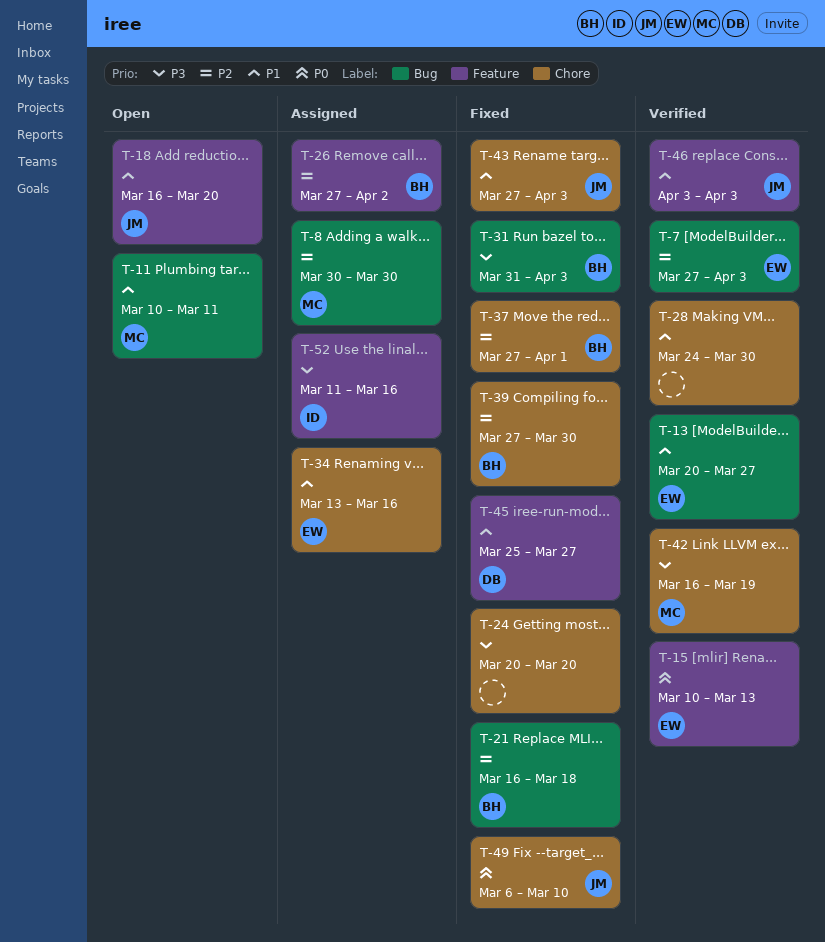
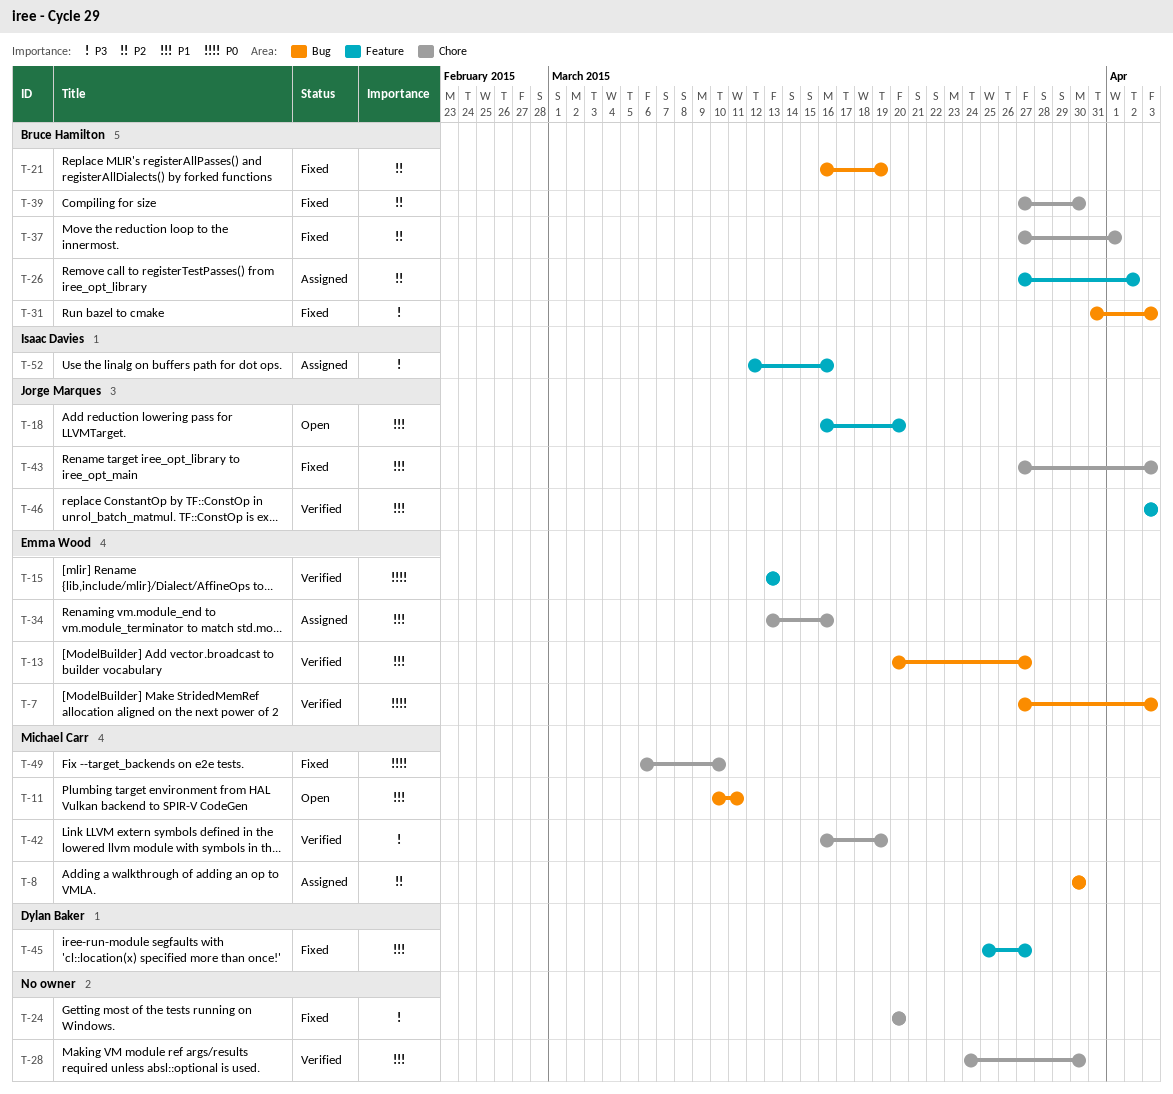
T-7, priority: P2 -> P0
T-15, start: Mar 10 -> Mar 13
T-21, due: Mar 18 -> Mar 19
T-49, owner: Jorge Marques -> Michael Carr
T-52, start: Mar 11 -> Mar 12

